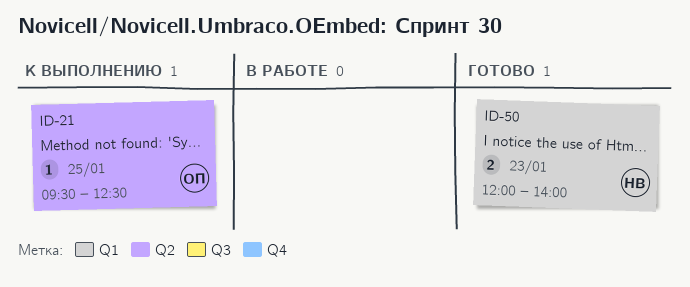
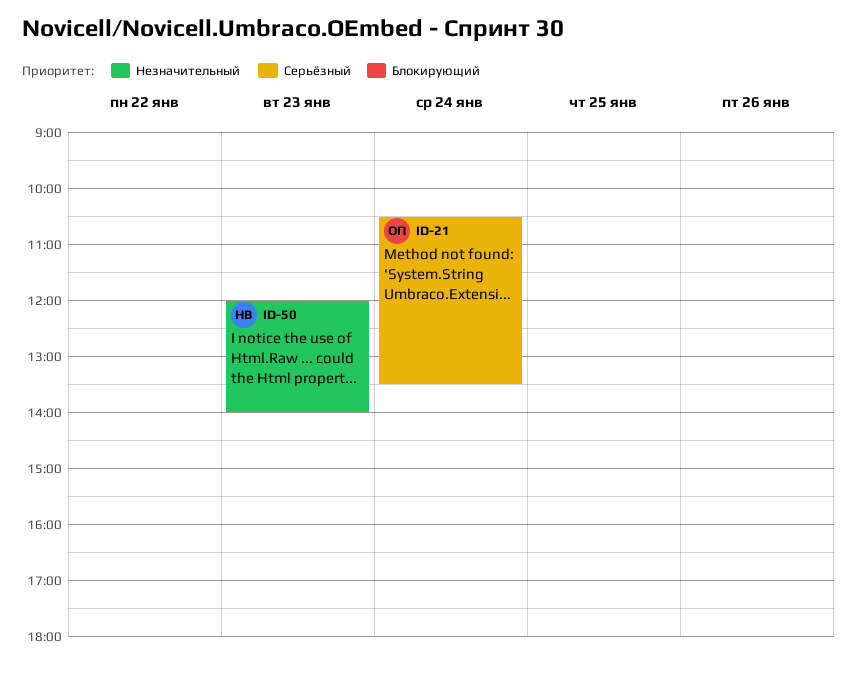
ID-21, day: Jan 25 -> Jan 24
ID-21, begins: 09:30 -> 10:30
ID-21, ends: 12:30 -> 13:30

